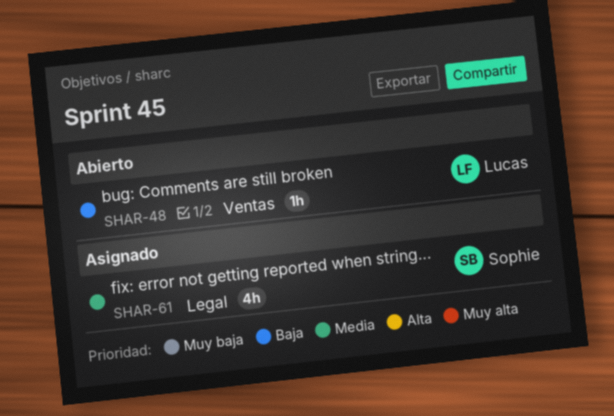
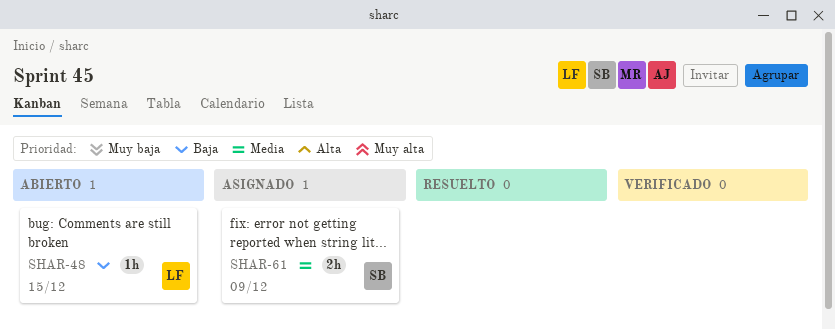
SHAR-61, estimate: 4h -> 2h

